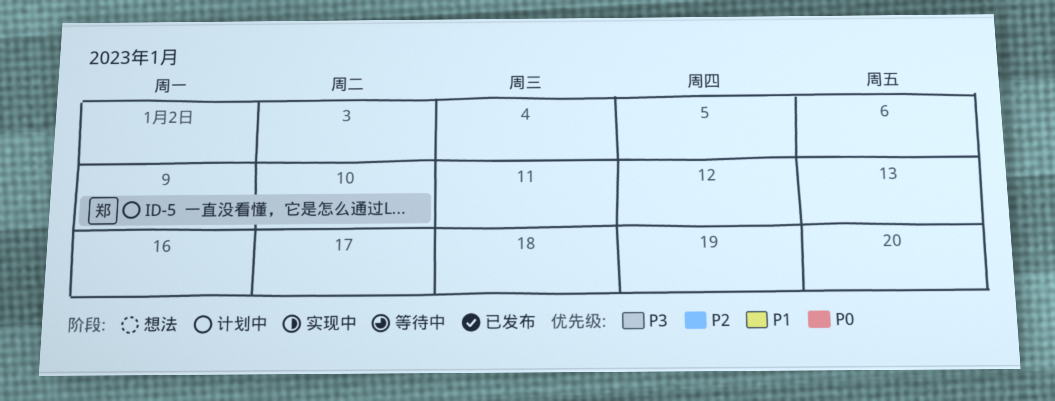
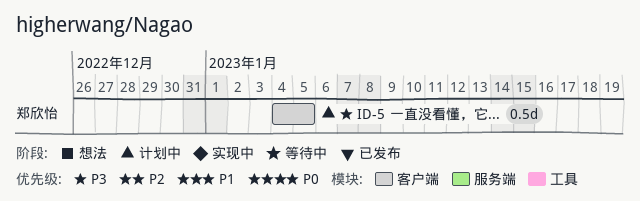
ID-5, start: Jan 9 -> Jan 4
ID-5, due: Jan 10 -> Jan 5

